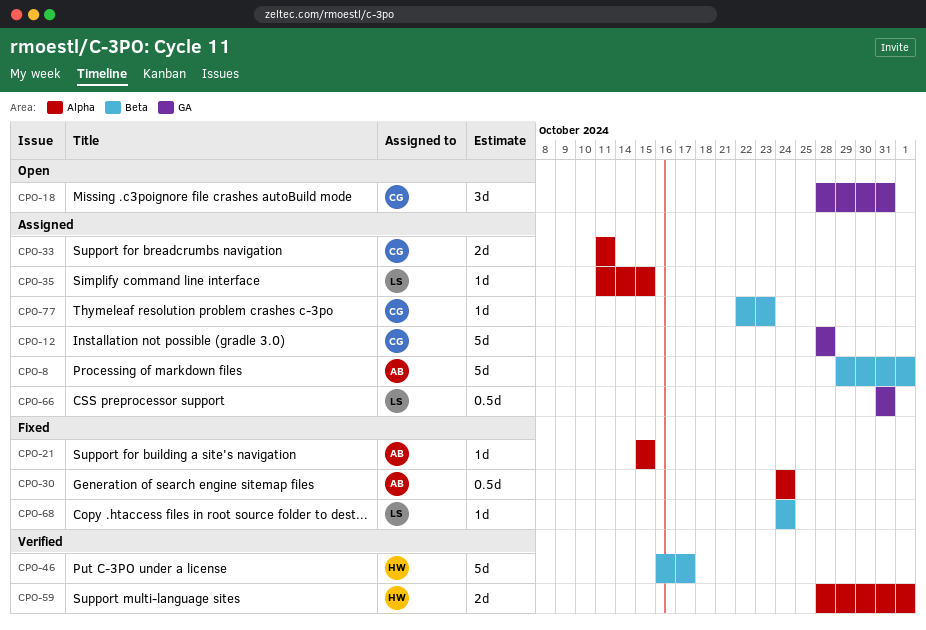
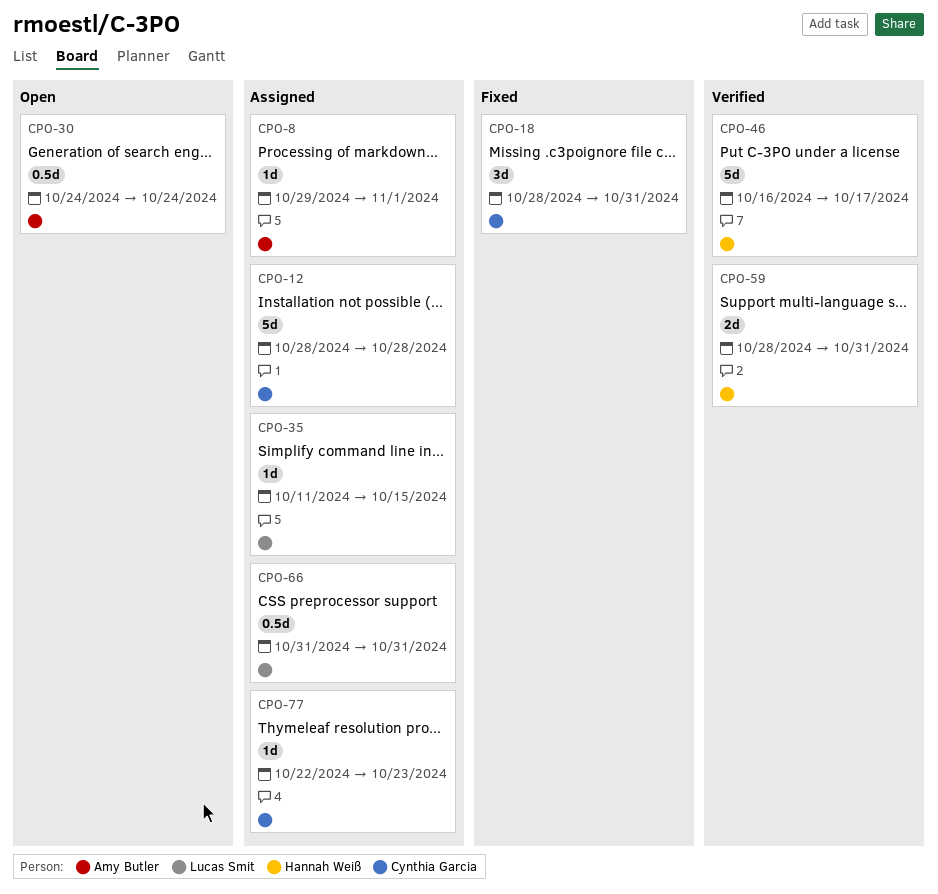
CPO-8, estimate: 5d -> 1d
CPO-18, status: Open -> Fixed
CPO-21: present -> none
CPO-30, status: Fixed -> Open
CPO-33: present -> none
CPO-59, due: Nov 1 -> Oct 31
CPO-68: present -> none

